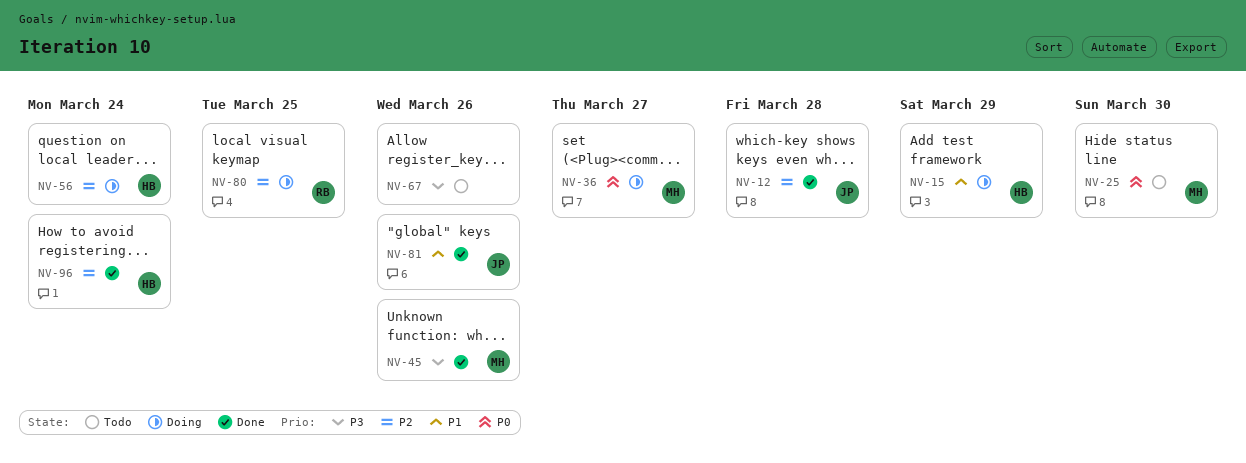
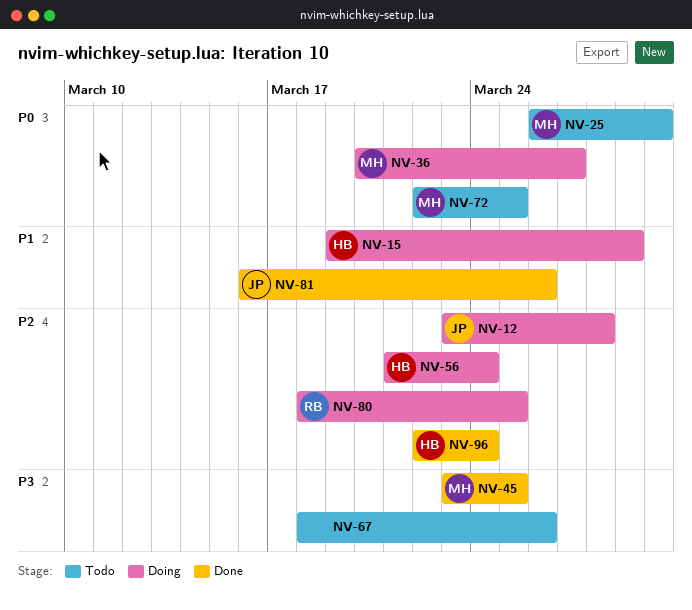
NV-12, status: Done -> Doing
NV-45, due: Mar 26 -> Mar 25
NV-72: none -> present

